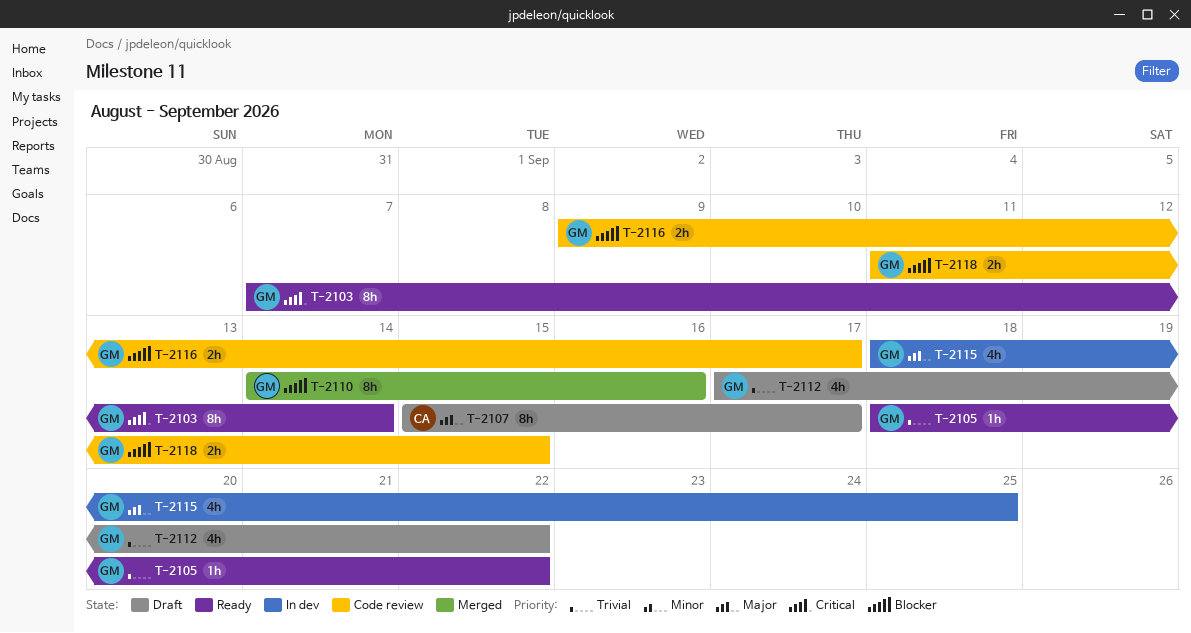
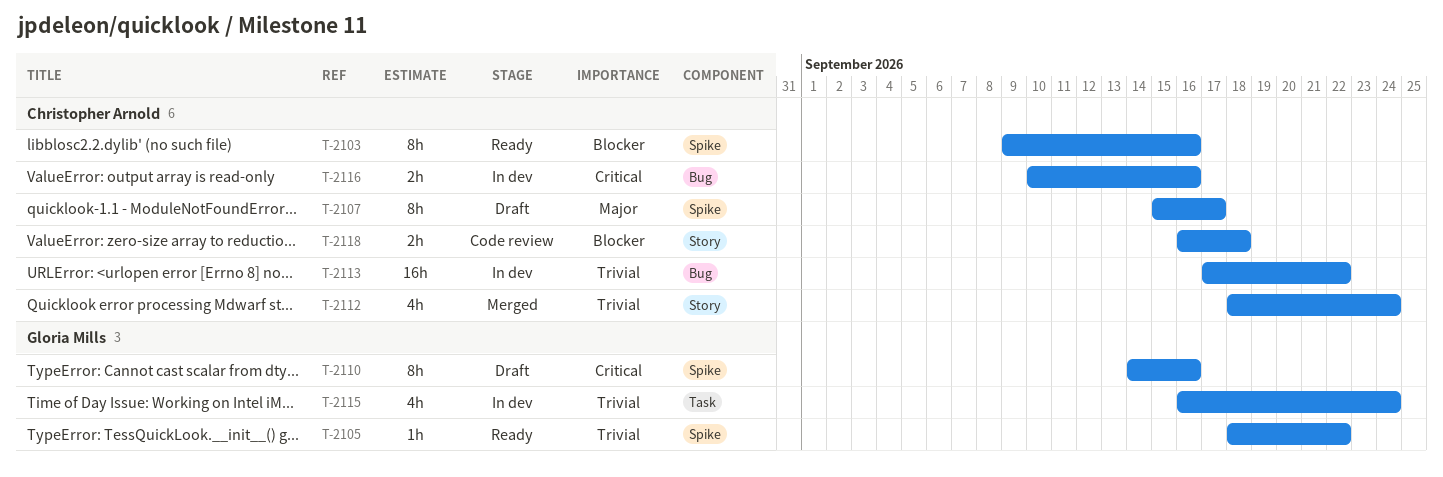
T-2103, owner: Gloria Mills -> Christopher Arnold
T-2103, priority: Critical -> Blocker
T-2103, start: Sep 7 -> Sep 9
T-2103, due: Sep 14 -> Sep 16
T-2110, status: Merged -> Draft
T-2110, priority: Blocker -> Critical
T-2112, status: Draft -> Merged
T-2112, owner: Gloria Mills -> Christopher Arnold
T-2112, start: Sep 17 -> Sep 18
T-2112, due: Sep 22 -> Sep 24
T-2113: none -> present
T-2115, priority: Major -> Trivial
T-2115, start: Sep 18 -> Sep 16
T-2115, due: Sep 25 -> Sep 24
T-2116, status: Code review -> In dev
T-2116, owner: Gloria Mills -> Christopher Arnold
T-2116, priority: Blocker -> Critical
T-2116, start: Sep 9 -> Sep 10
T-2116, due: Sep 17 -> Sep 16
T-2118, owner: Gloria Mills -> Christopher Arnold
T-2118, start: Sep 11 -> Sep 16
T-2118, due: Sep 15 -> Sep 18

